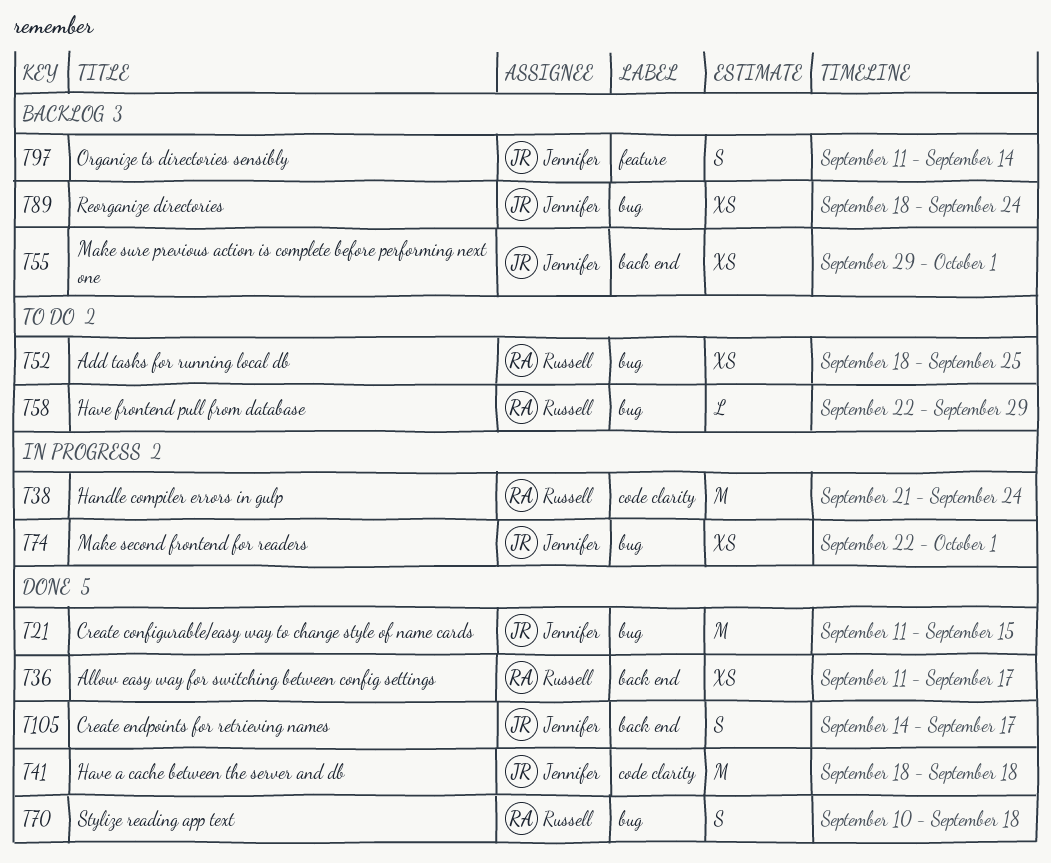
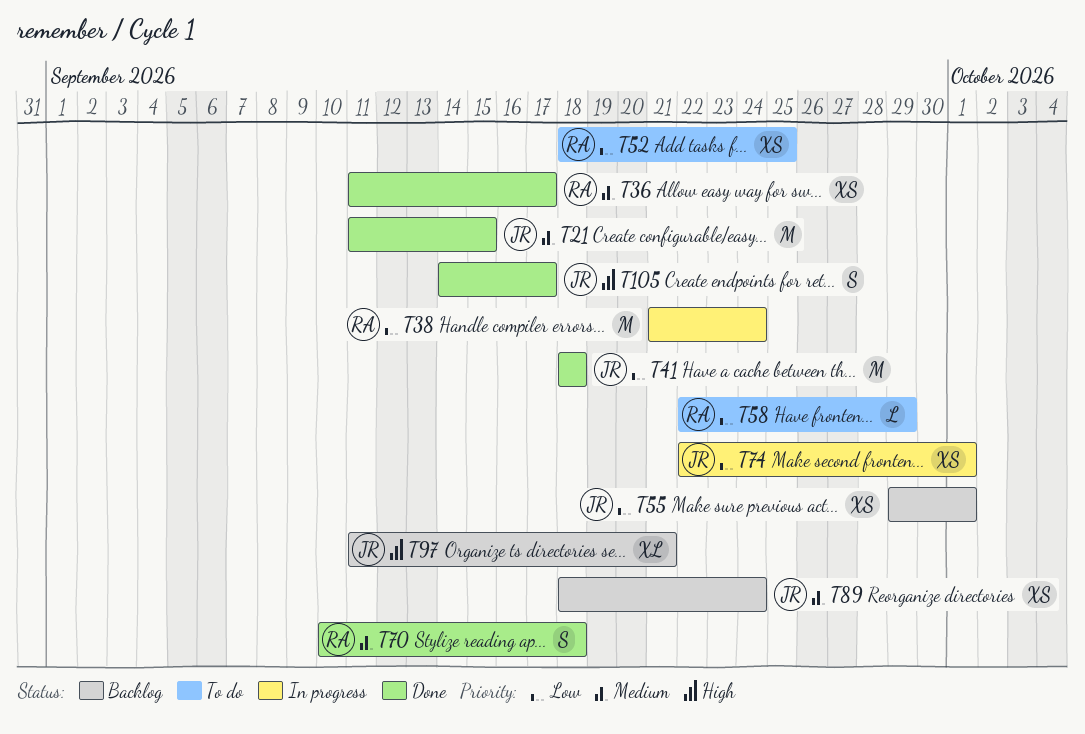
T97, estimate: S -> XL
T97, due: Sep 14 -> Sep 21

